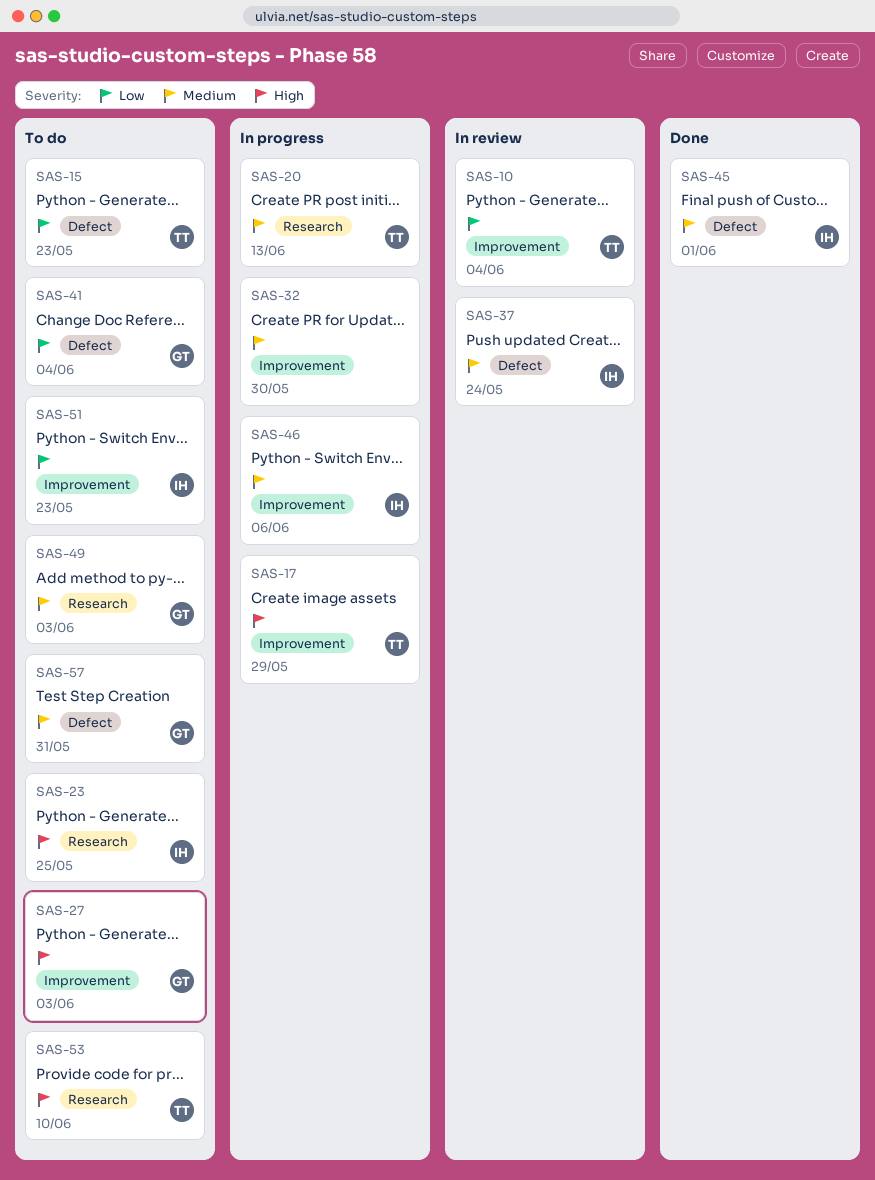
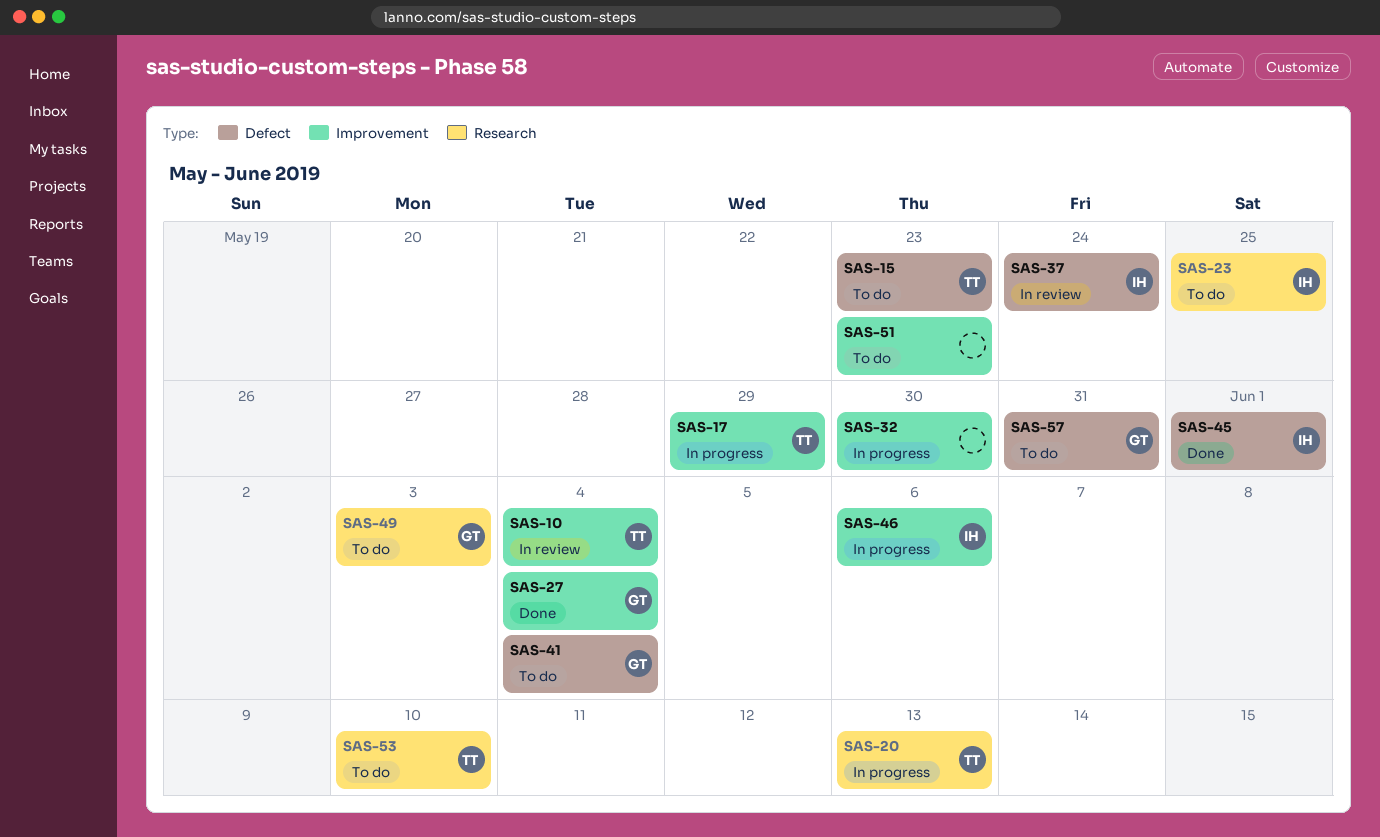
SAS-27, status: To do -> Done
SAS-27, due: Jun 3 -> Jun 4
SAS-51, owner: IH -> none

